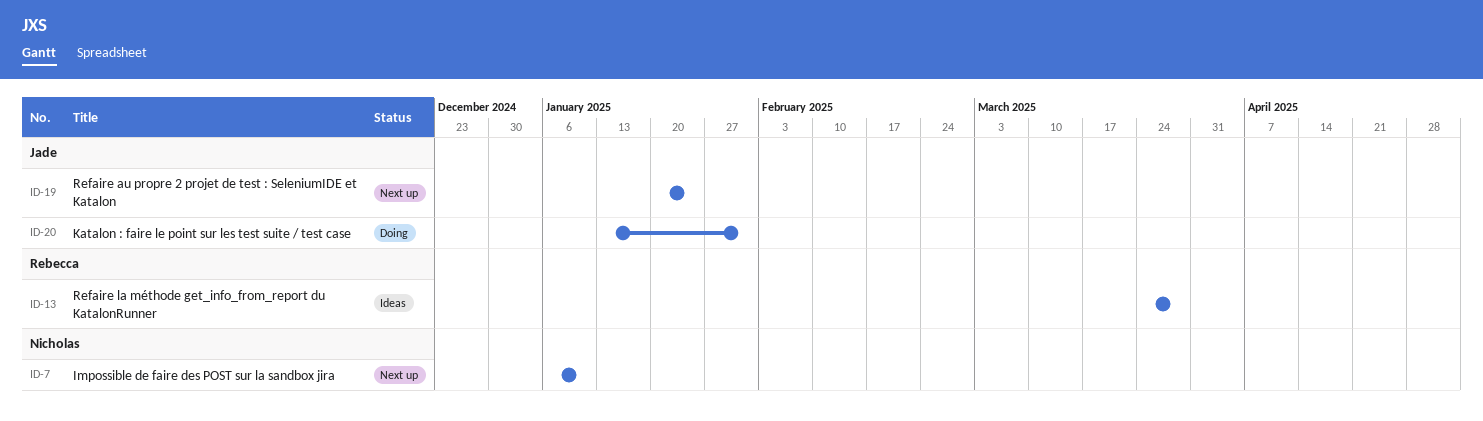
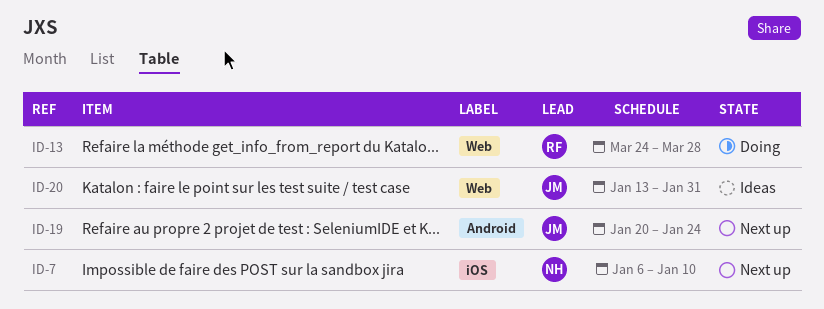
ID-13, status: Ideas -> Doing
ID-20, status: Doing -> Ideas

